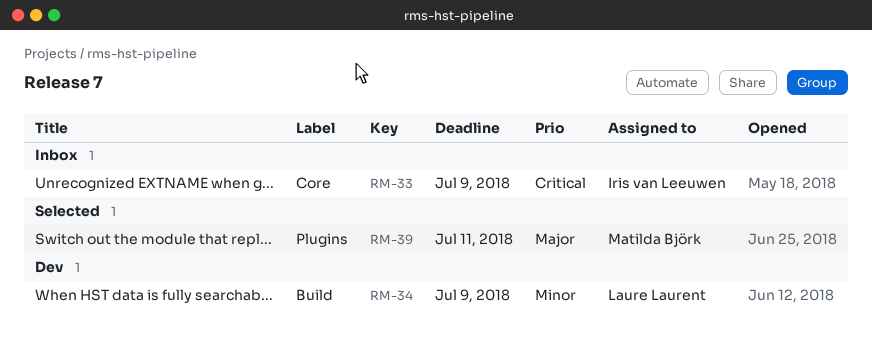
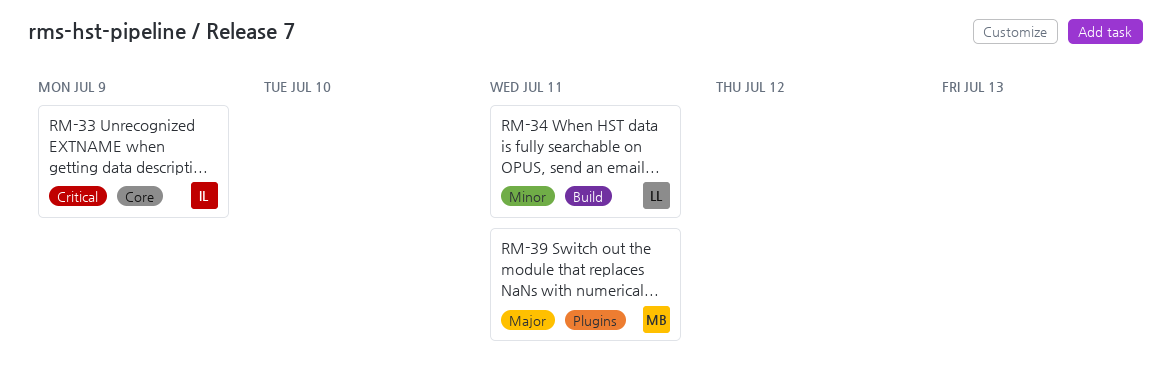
RM-34, due: Jul 9 -> Jul 11

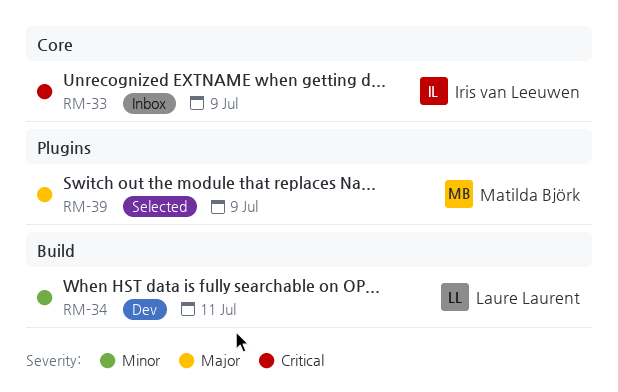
RM-39, due: Jul 11 -> Jul 9

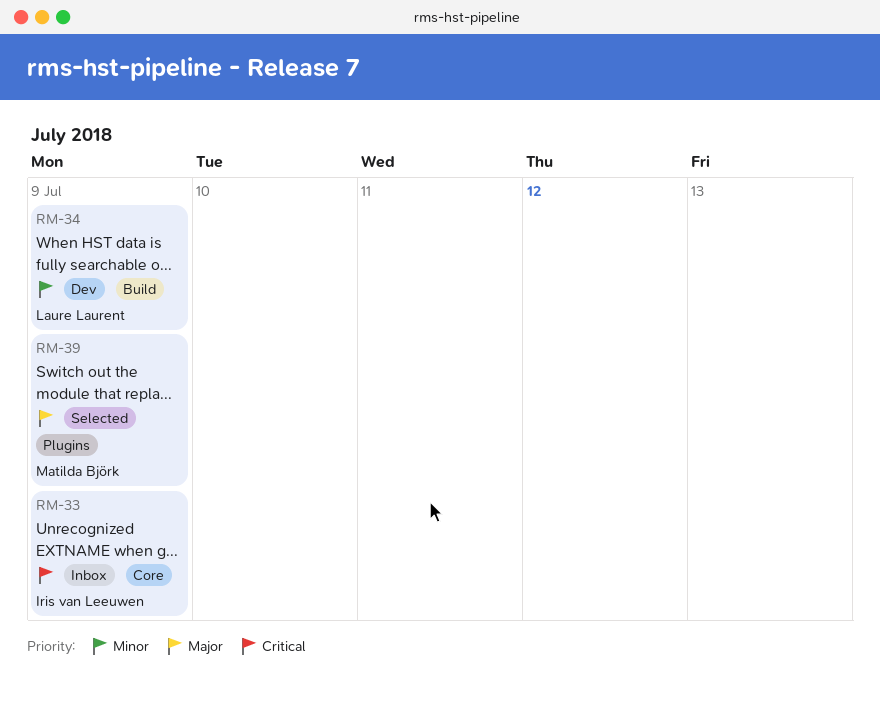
RM-34, due: Jul 11 -> Jul 9

